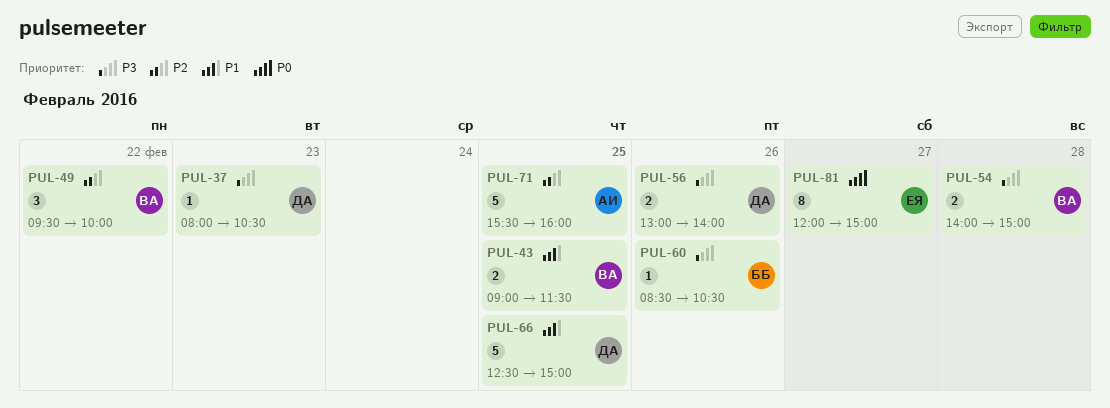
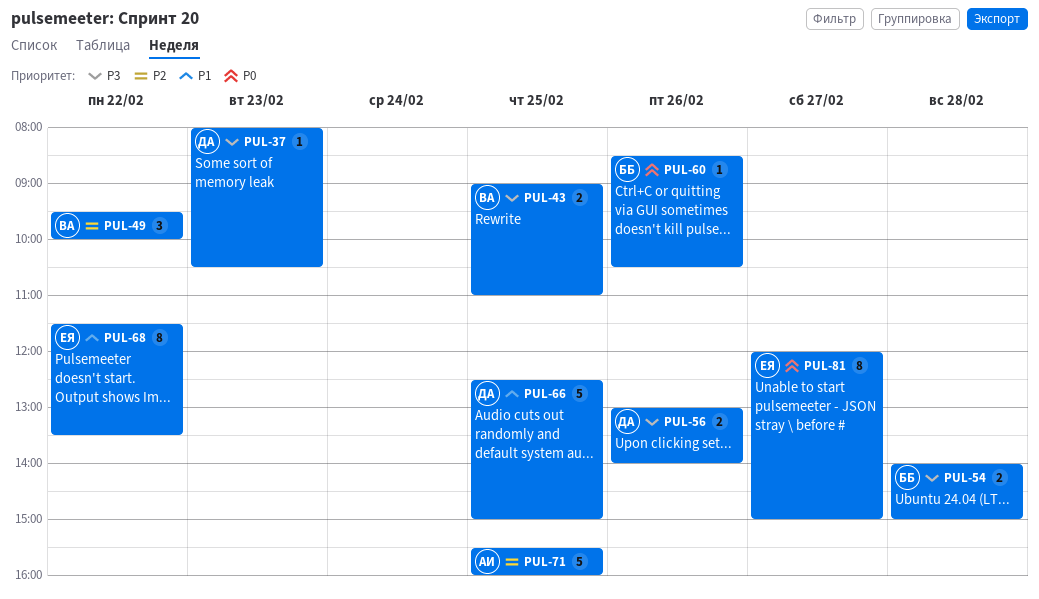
PUL-43, priority: P1 -> P3
PUL-43, ends: 11:30 -> 11:00
PUL-54, owner: ВА -> ББ
PUL-60, priority: P3 -> P0
PUL-68: none -> present

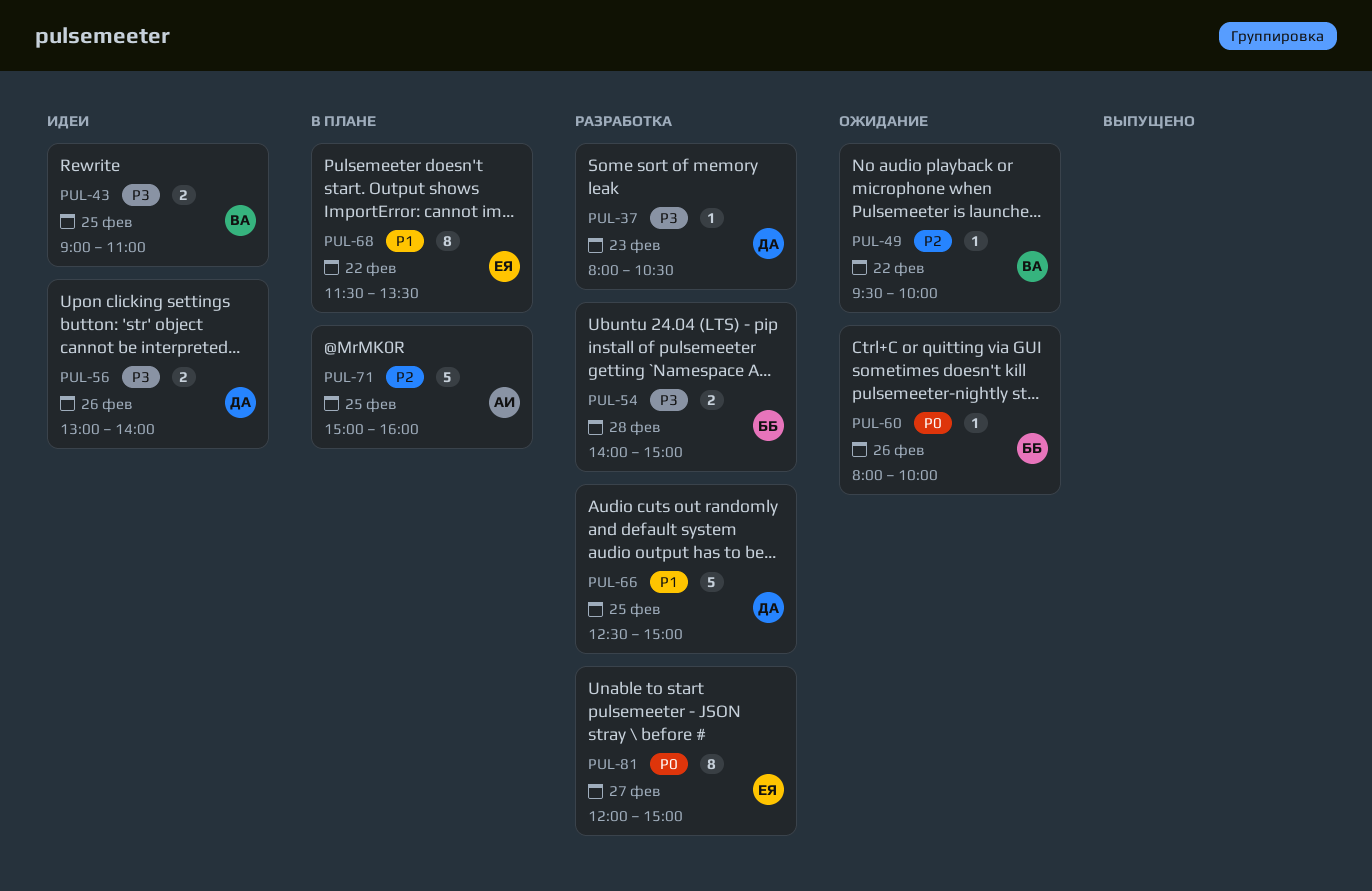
PUL-49, estimate: 3 -> 1
PUL-60, begins: 08:30 -> 08:00
PUL-60, ends: 10:30 -> 10:00
PUL-71, begins: 15:30 -> 15:00

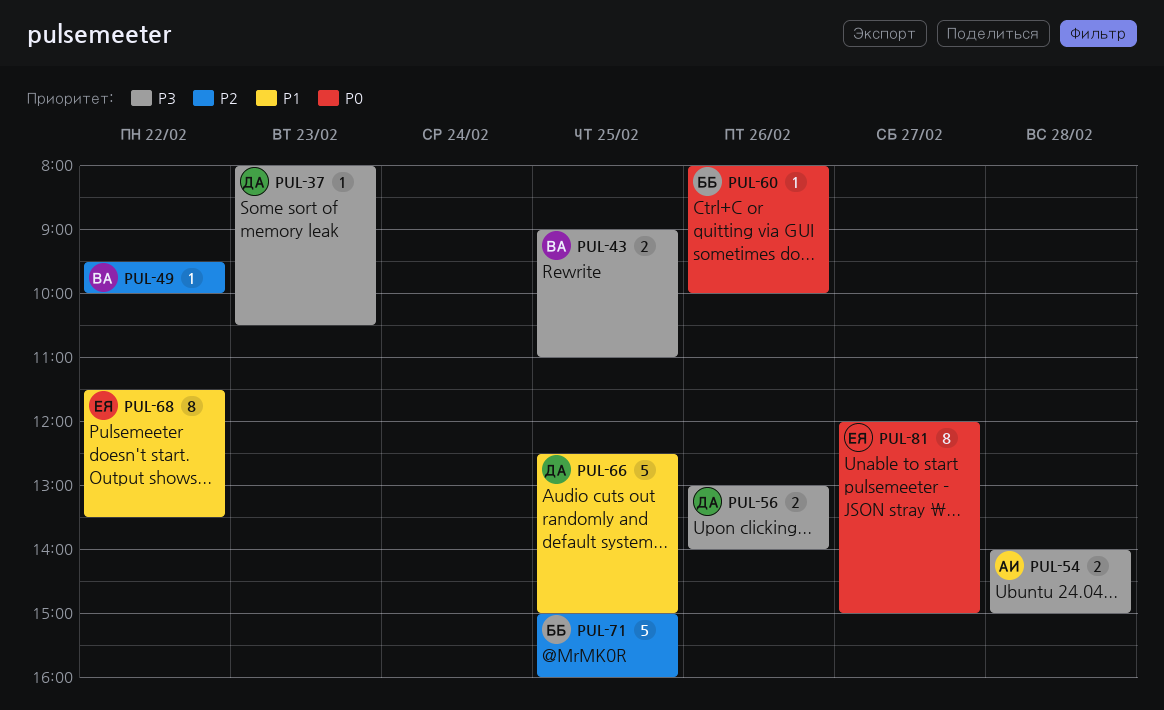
PUL-54, owner: ББ -> АИ
PUL-71, owner: АИ -> ББ

